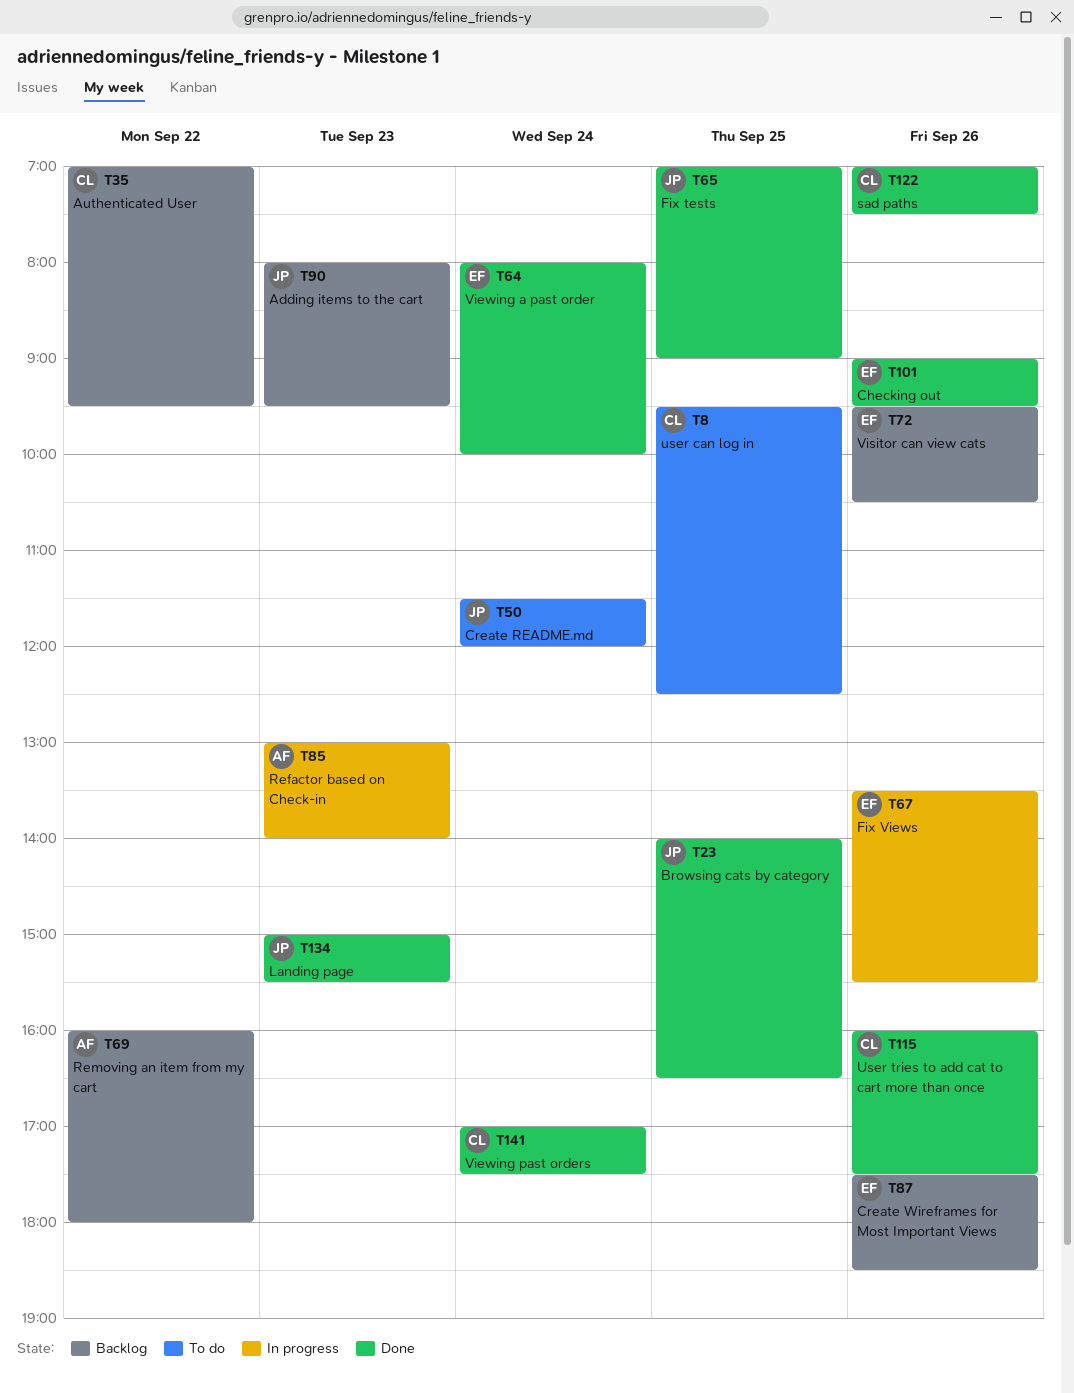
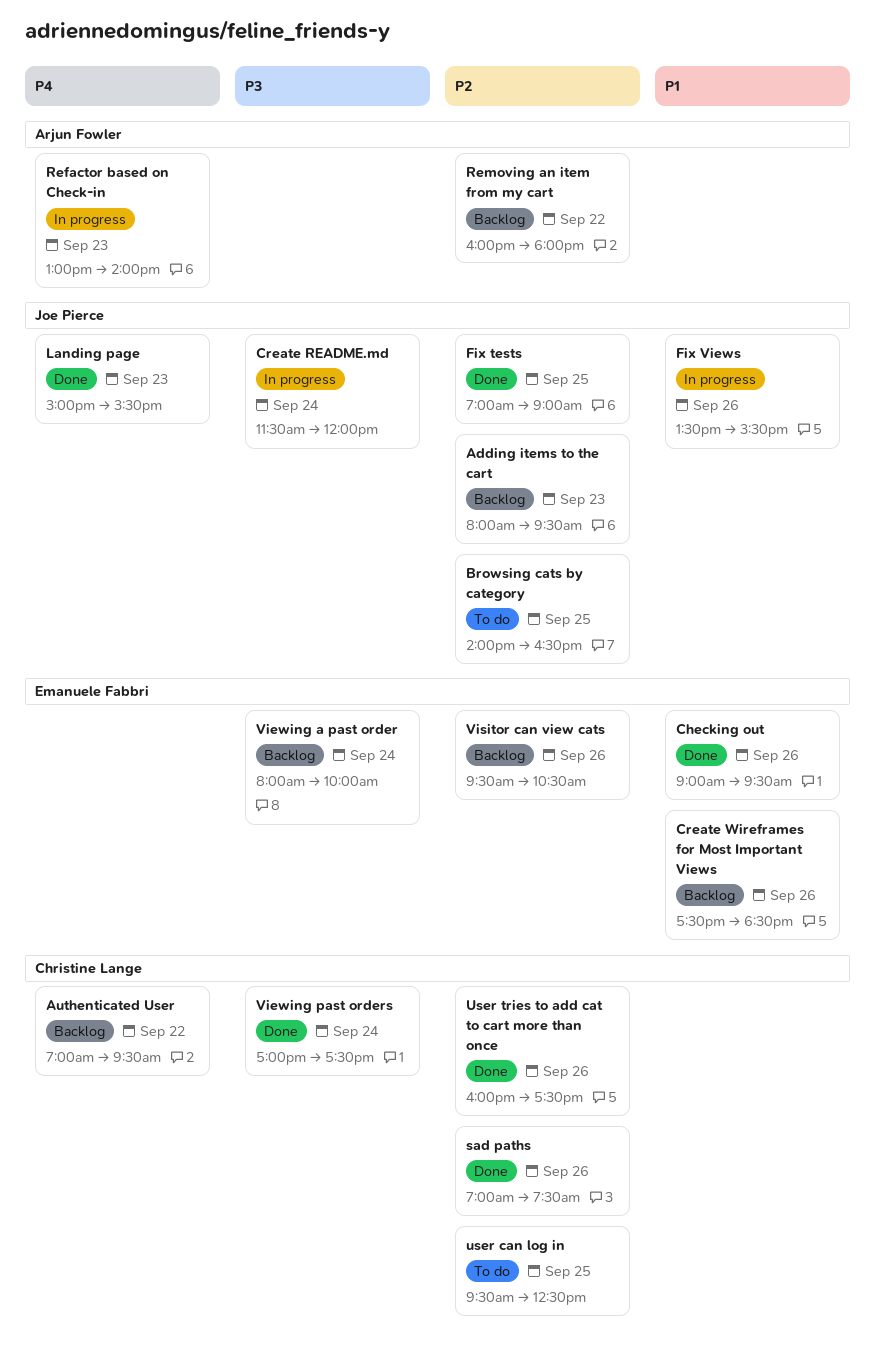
Browsing cats by category, status: Done -> To do
Create README.md, status: To do -> In progress
Fix Views, owner: Emanuele Fabbri -> Joe Pierce
Viewing a past order, status: Done -> Backlog

